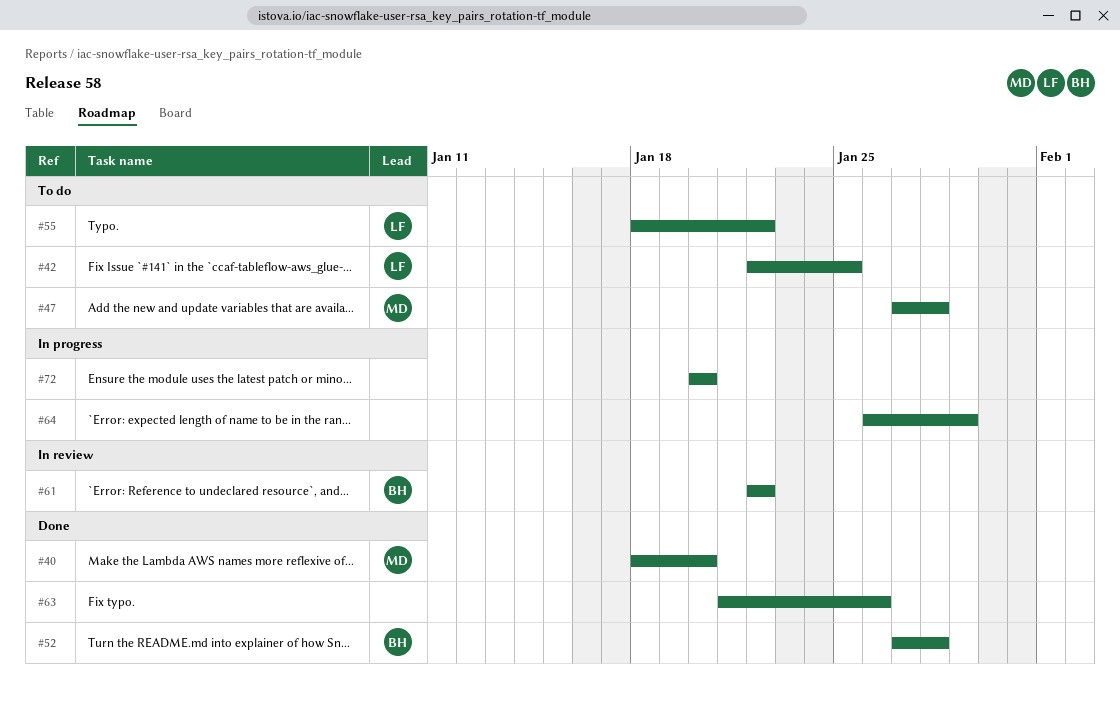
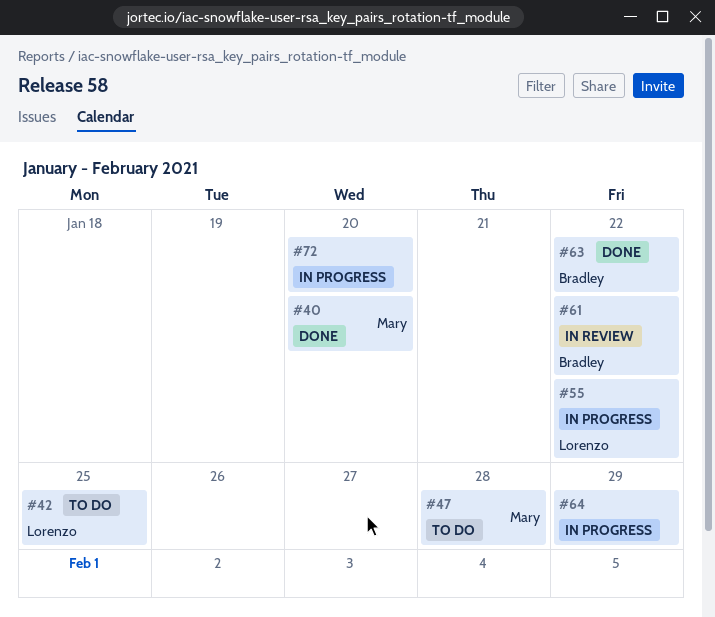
#52: present -> none
#55, status: To do -> In progress
#63, owner: none -> Bradley
#63, due: Jan 26 -> Jan 22

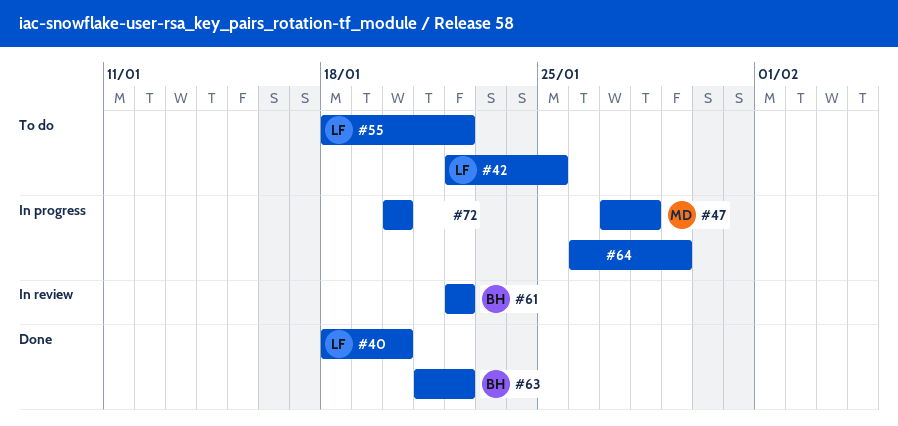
#40, owner: Mary -> Lorenzo
#47, status: To do -> In progress
#55, status: In progress -> To do

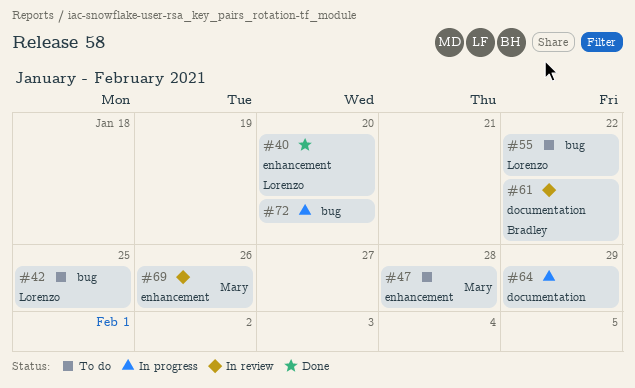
#47, status: In progress -> To do
#63: present -> none
#69: none -> present

